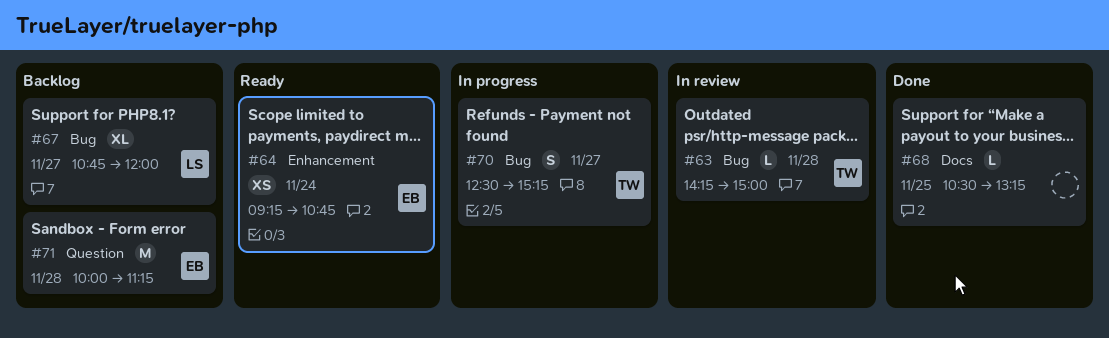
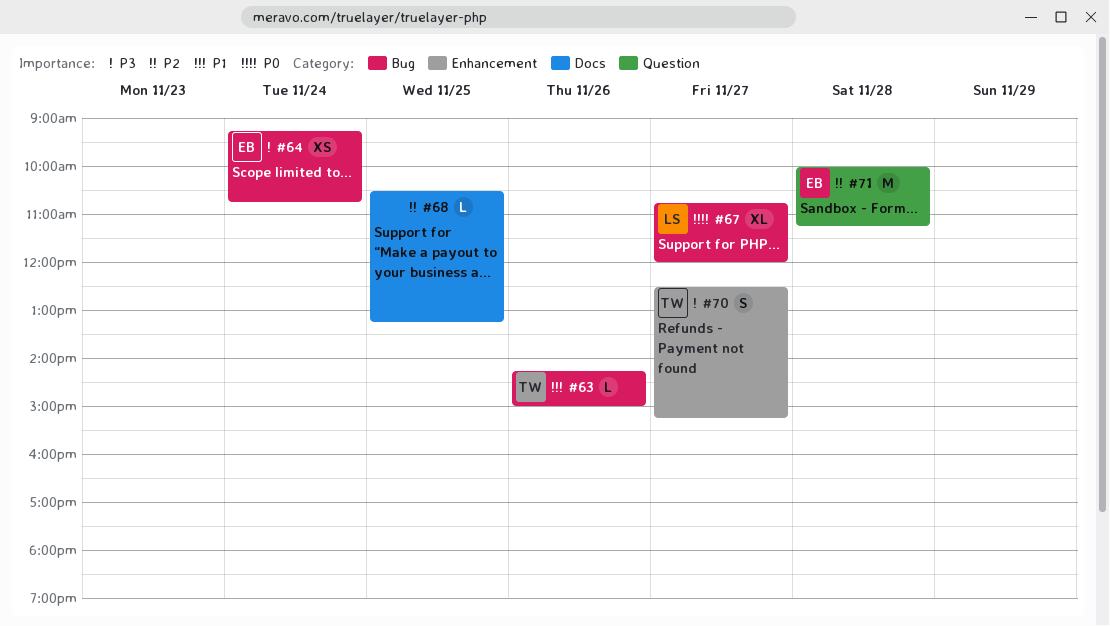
#63, day: Nov 28 -> Nov 26
#64, label: Enhancement -> Bug
#70, label: Bug -> Enhancement

